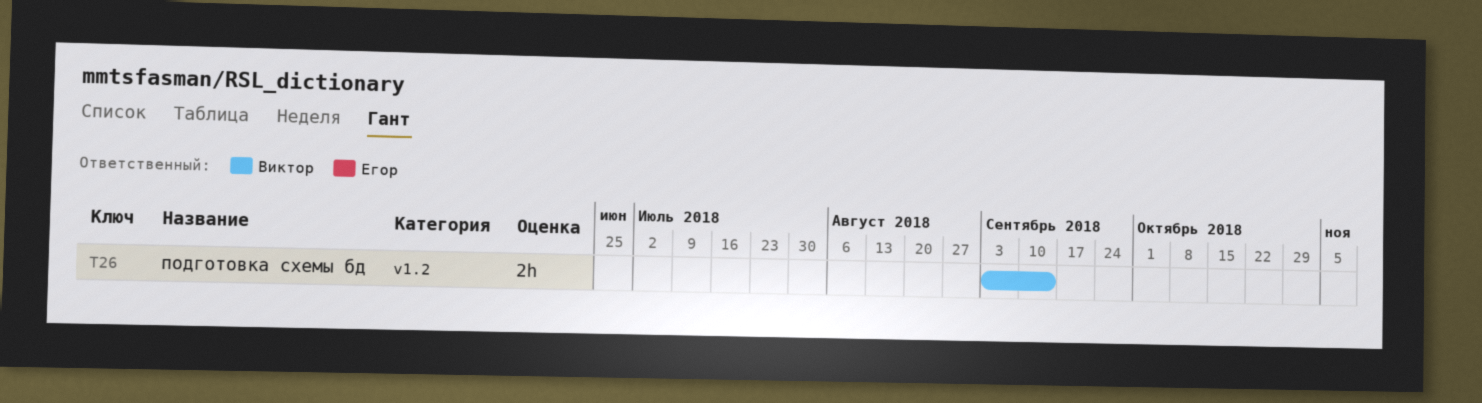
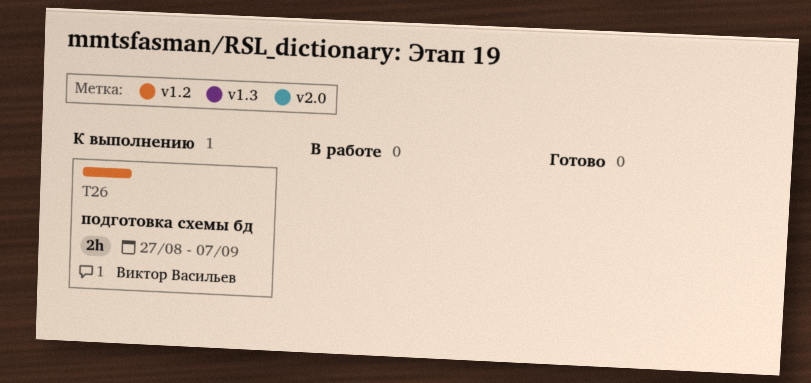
T26, start: Sep 3 -> Aug 27
T26, due: Sep 14 -> Sep 7

